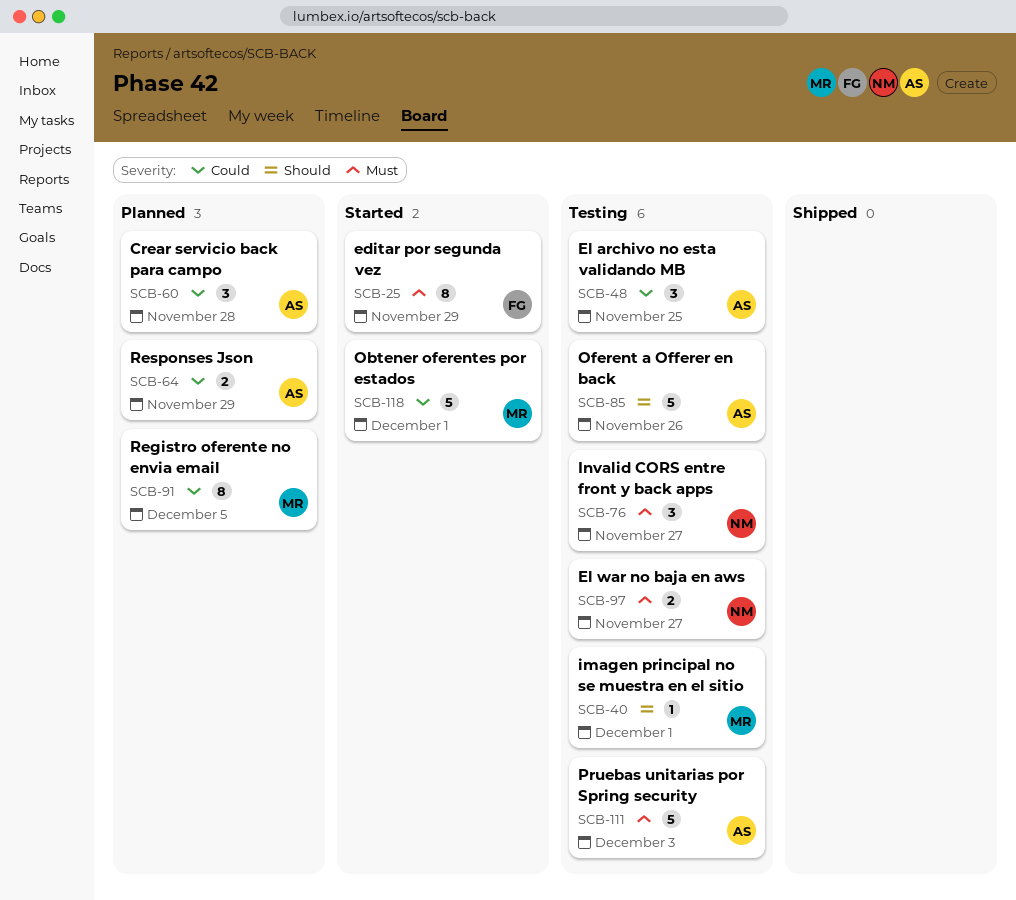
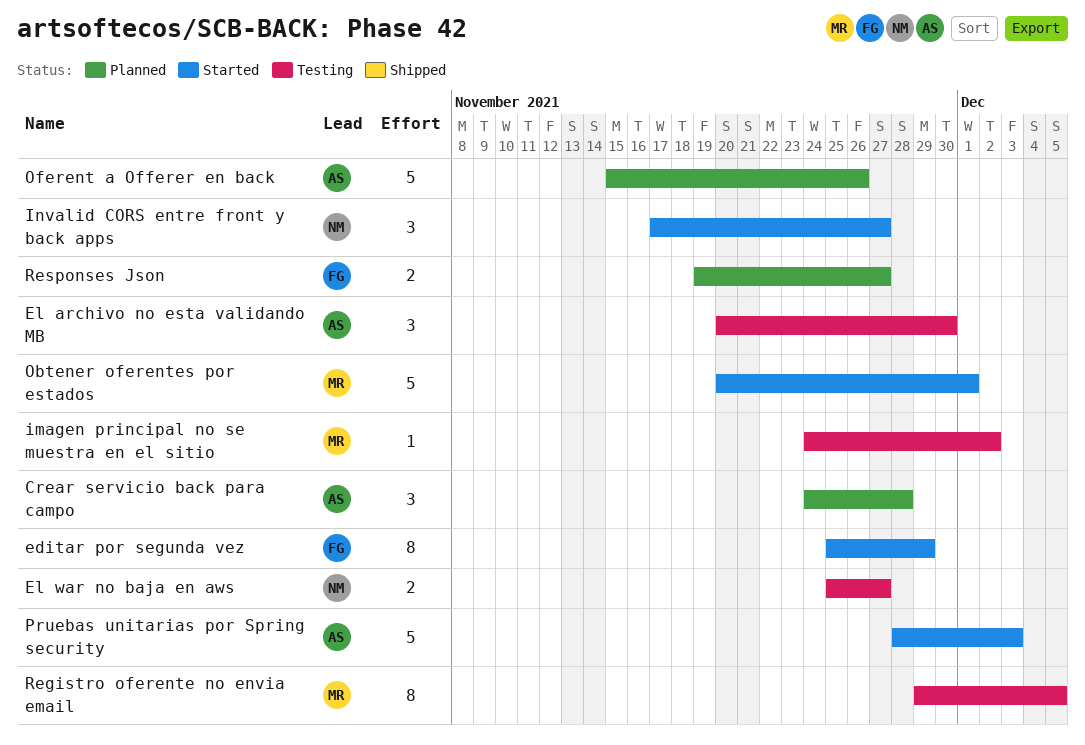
El archivo no esta validando MB, due: Nov 25 -> Nov 30
imagen principal no se muestra en el sitio, due: Dec 1 -> Dec 2
Invalid CORS entre front y back apps, status: Testing -> Started
Oferent a Offerer en back, status: Testing -> Planned
Pruebas unitarias por Spring security, status: Testing -> Started
Registro oferente no envia email, status: Planned -> Testing
Responses Json, owner: AS -> FG
Responses Json, due: Nov 29 -> Nov 27

